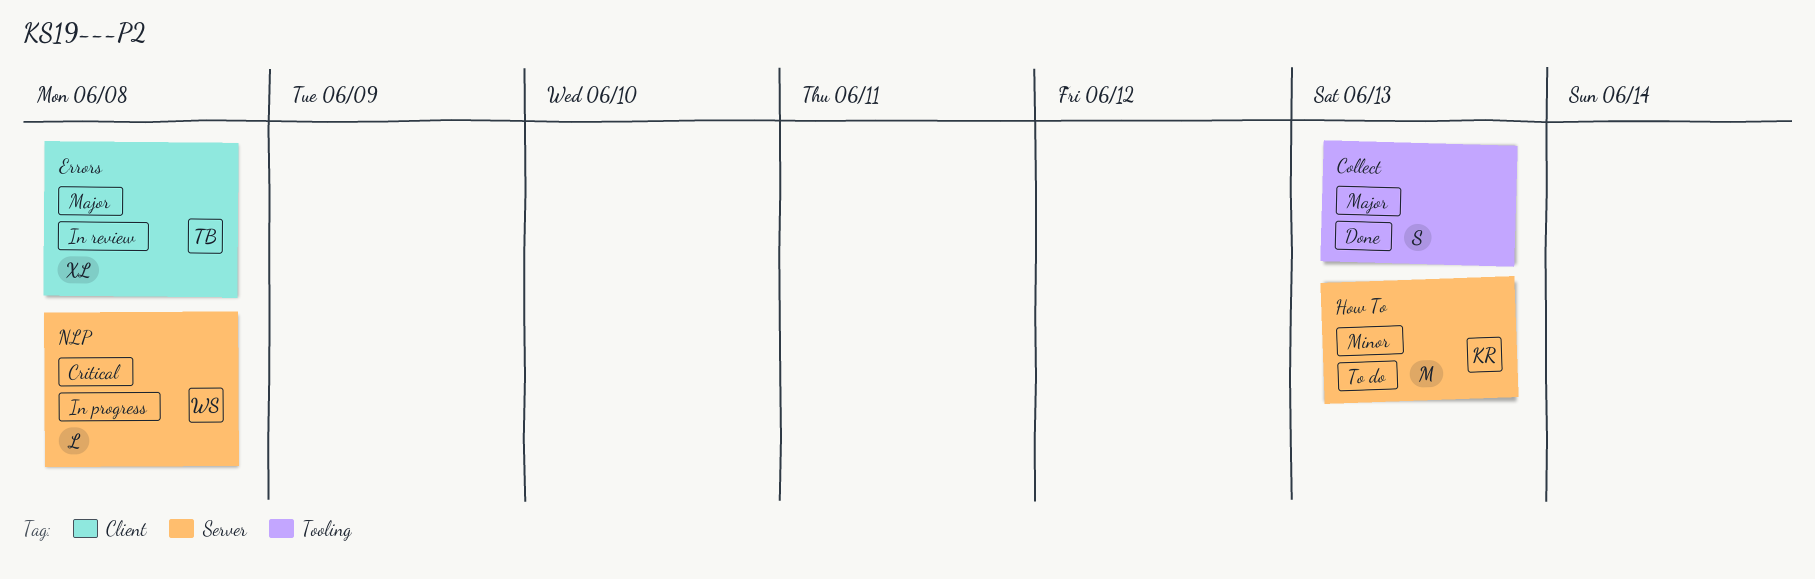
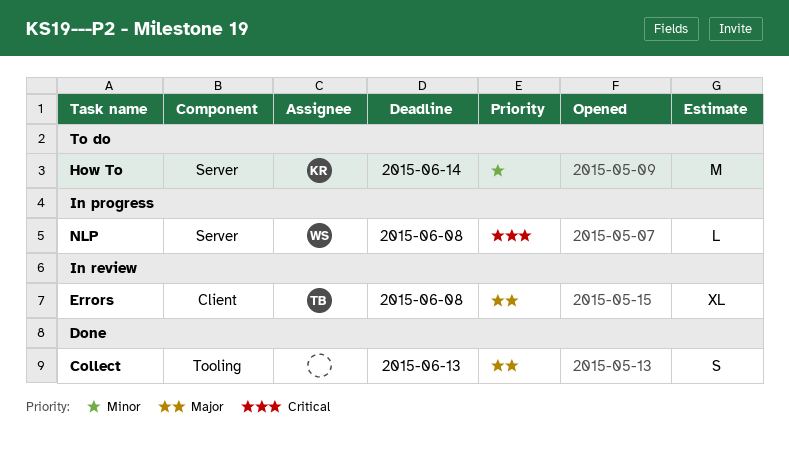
How To, due: Jun 13 -> Jun 14

